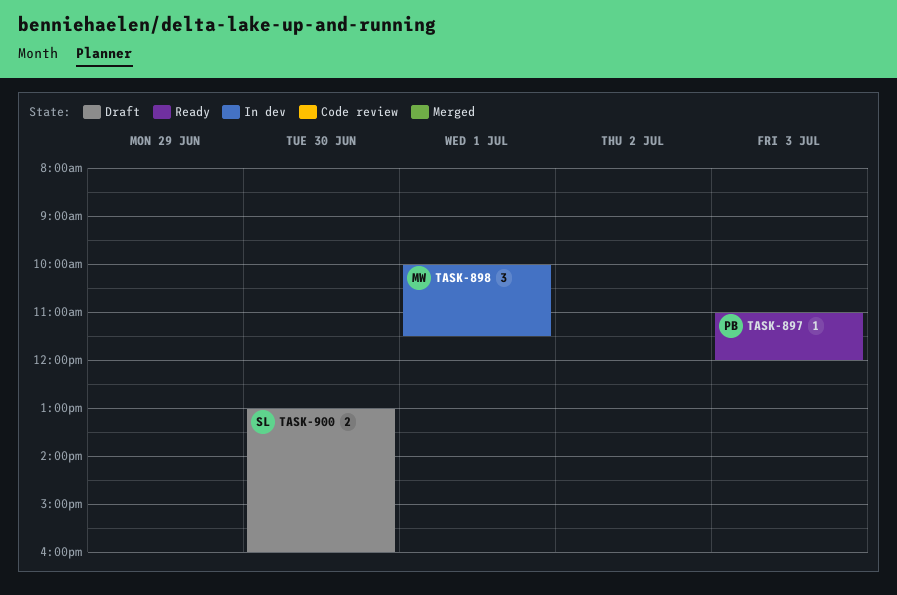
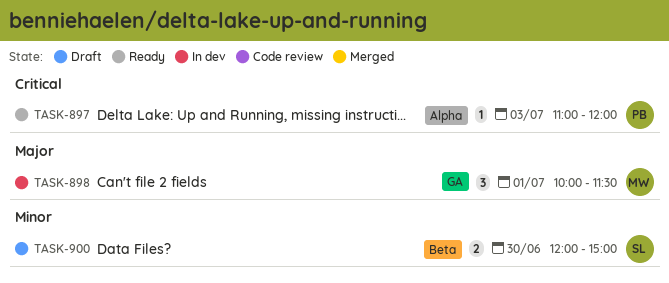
TASK-900, begins: 13:00 -> 12:00
TASK-900, ends: 16:00 -> 15:00

